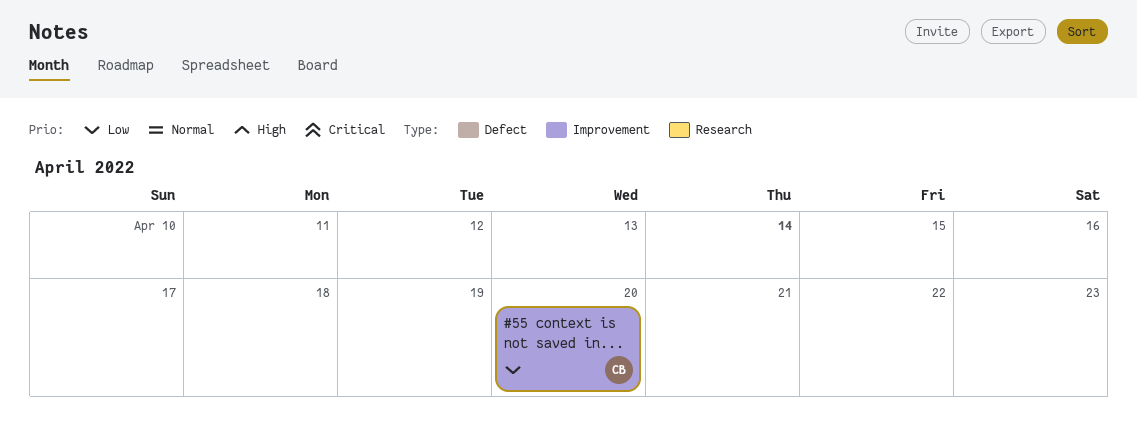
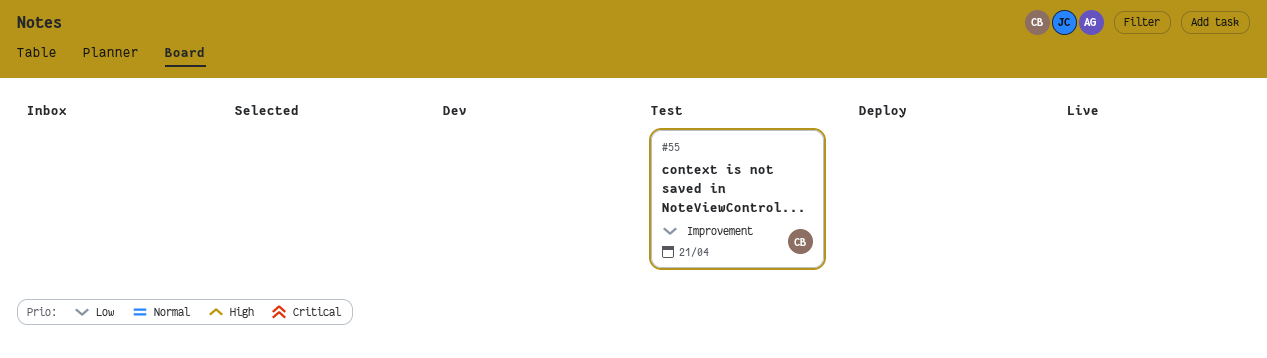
#55, due: Apr 20 -> Apr 21

